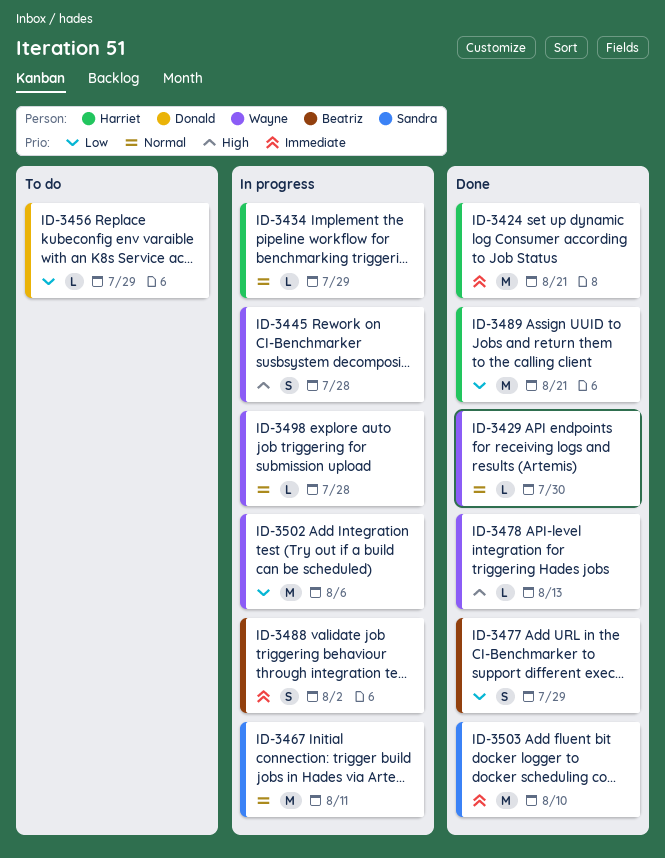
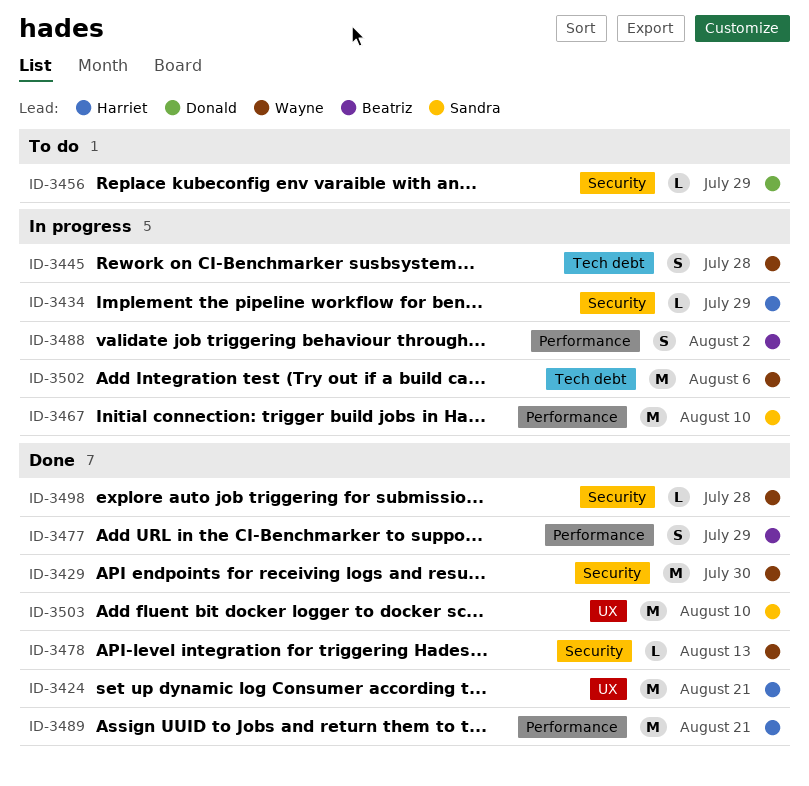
ID-3429, estimate: L -> M
ID-3467, due: Aug 11 -> Aug 10
ID-3498, status: In progress -> Done

